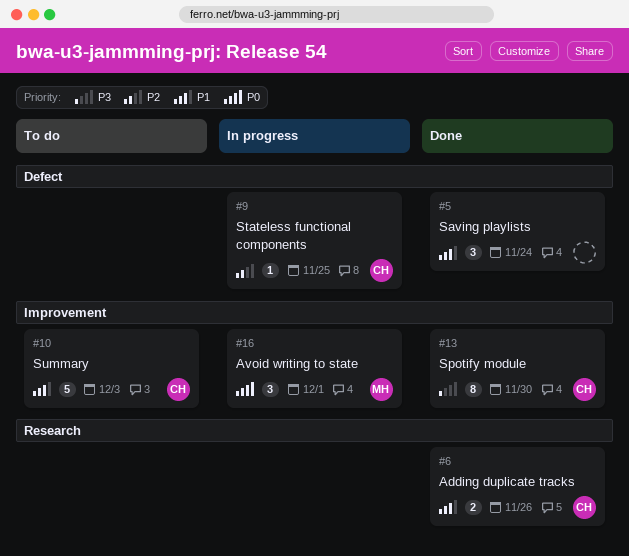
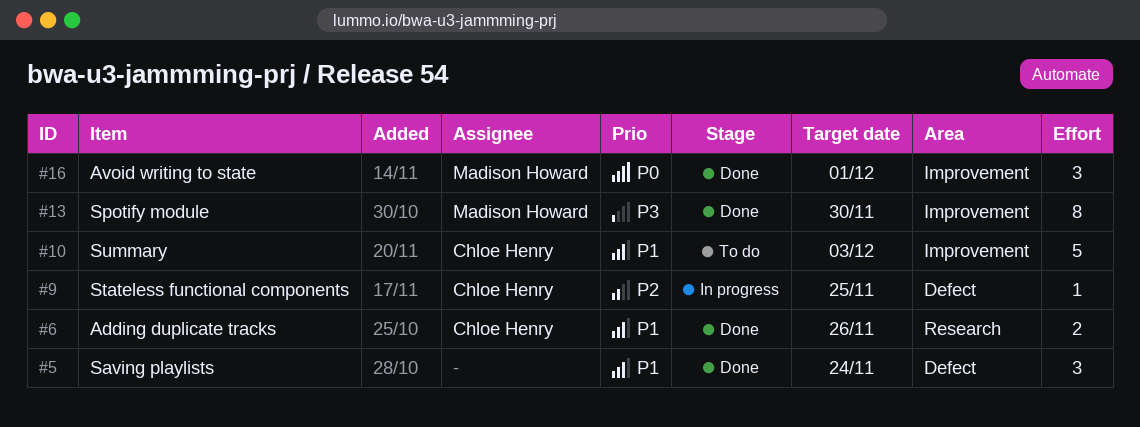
#13, owner: Chloe Henry -> Madison Howard
#16, status: In progress -> Done

